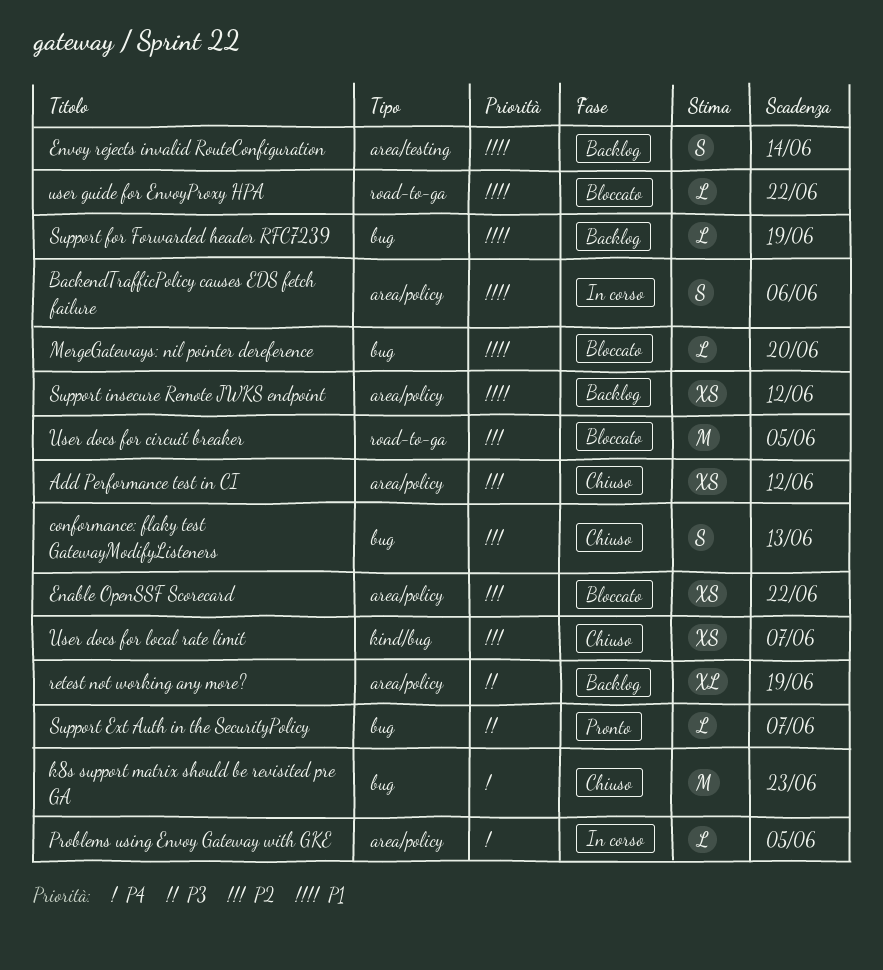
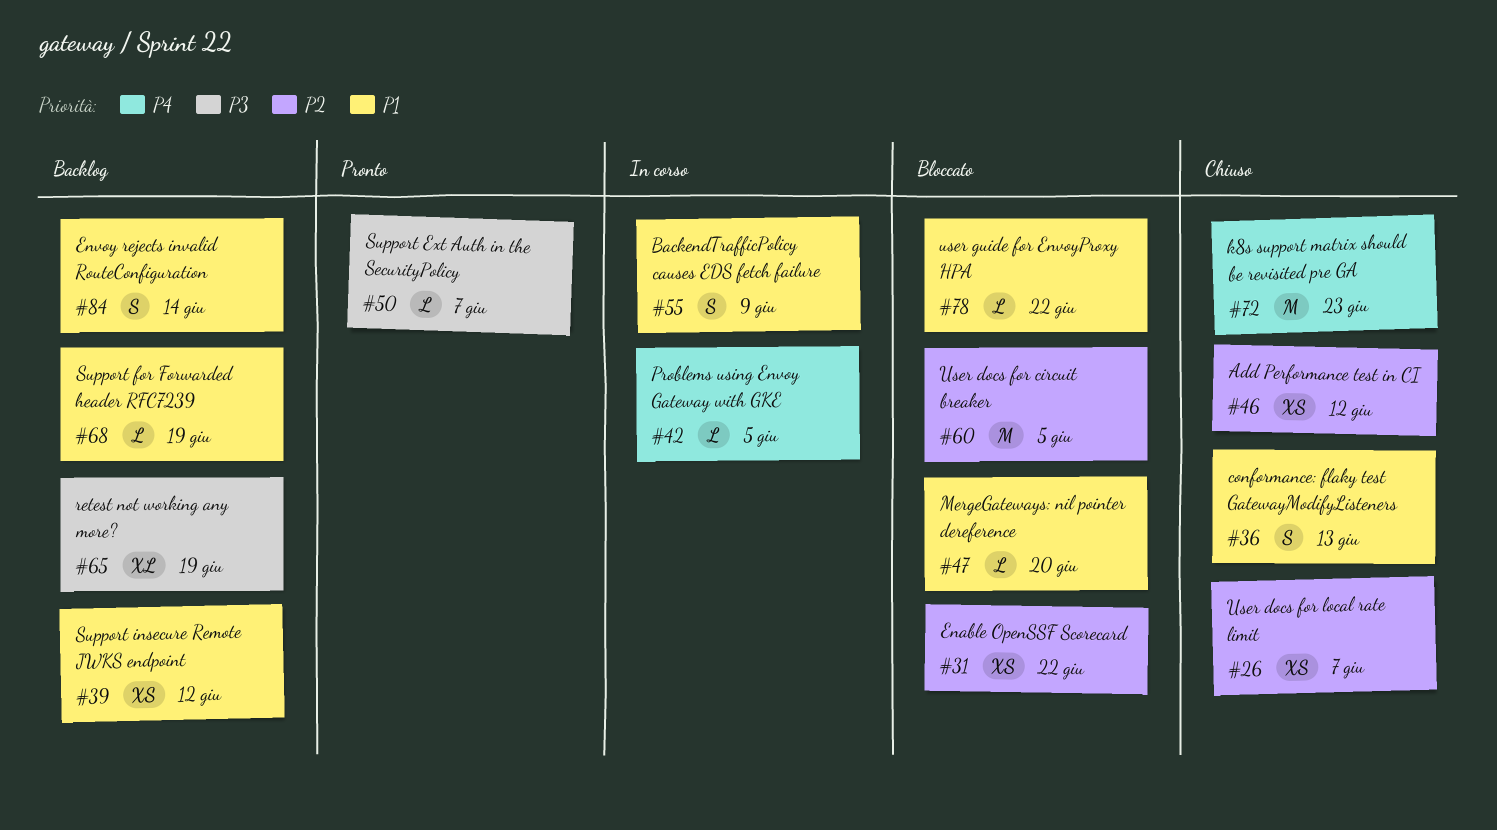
BackendTrafficPolicy causes EDS fetch failure, due: Jun 6 -> Jun 9
conformance: flaky test GatewayModifyListeners, priority: P2 -> P1

